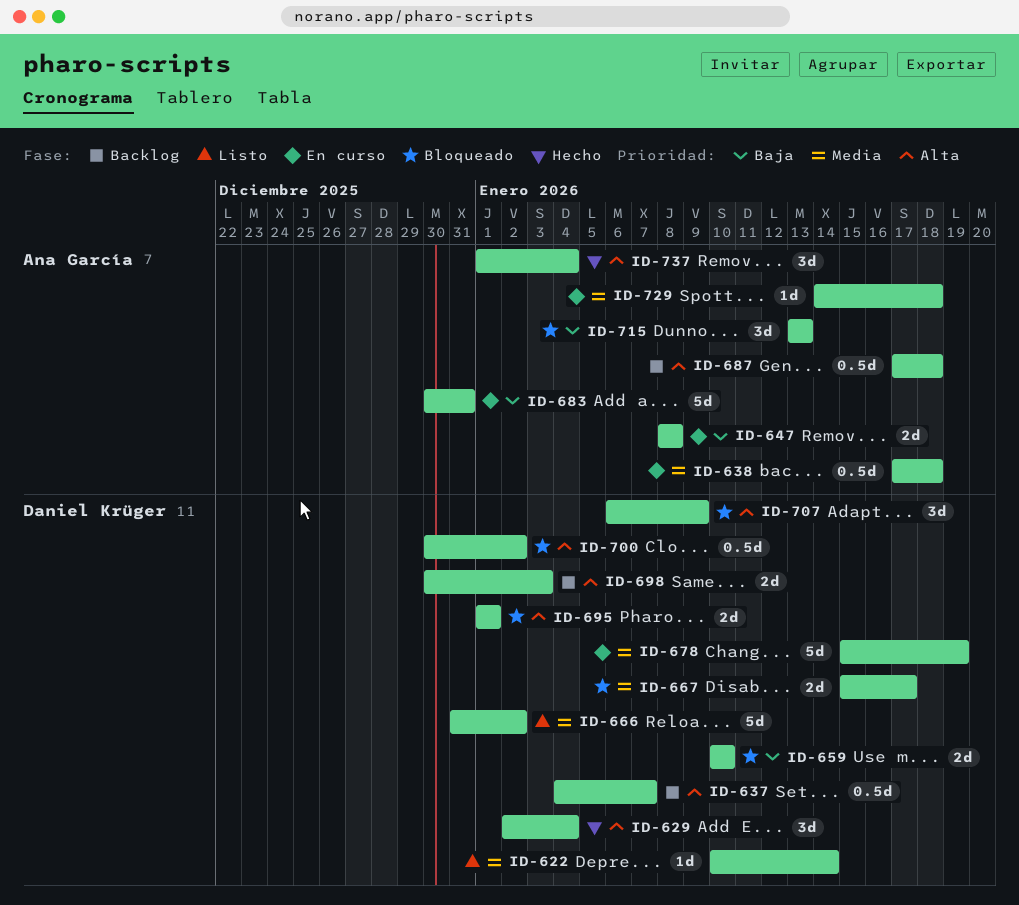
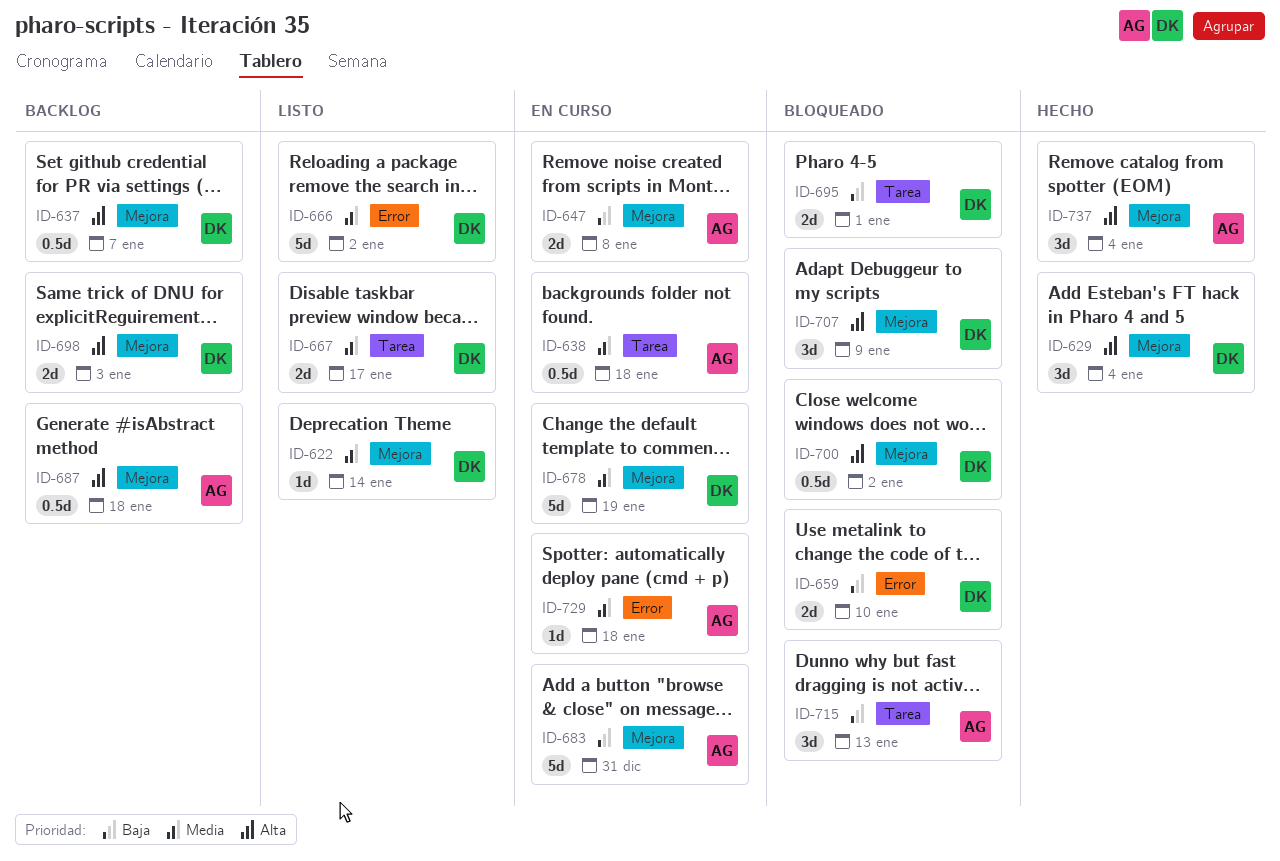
ID-667, status: Bloqueado -> Listo
ID-695, priority: Alta -> Baja

